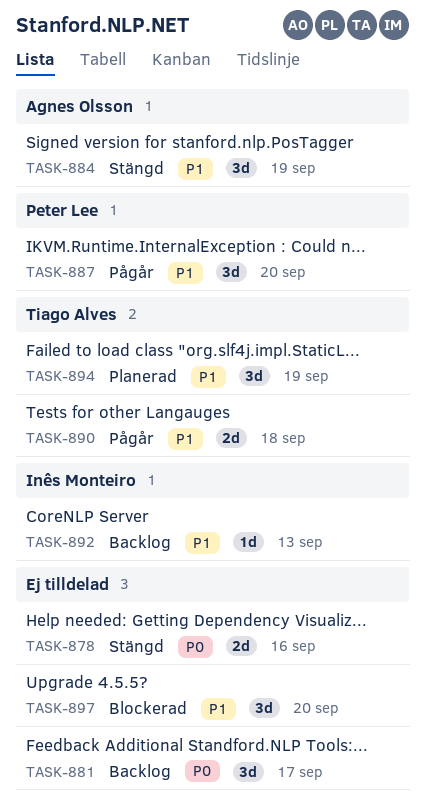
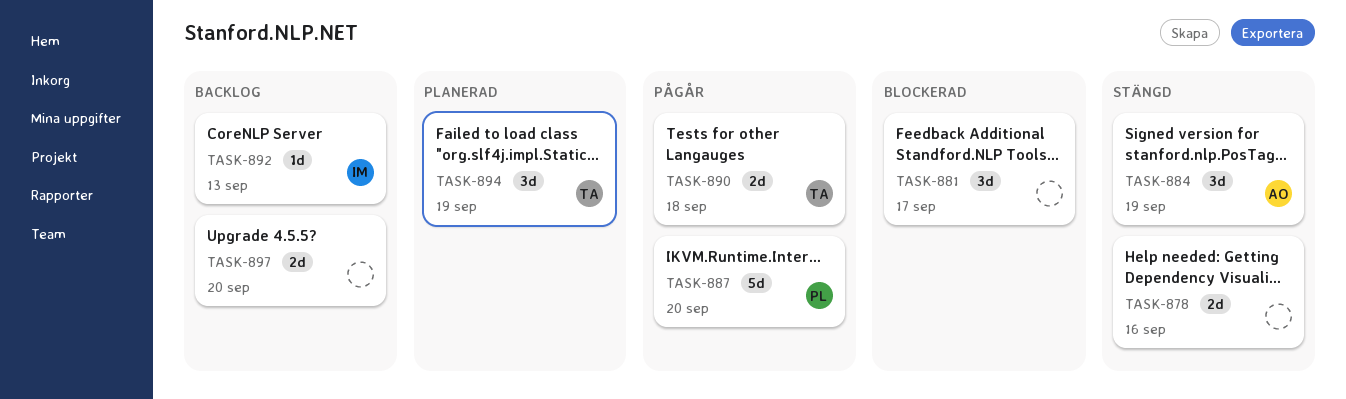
TASK-881, status: Backlog -> Blockerad
TASK-887, estimate: 3d -> 5d
TASK-897, status: Blockerad -> Backlog
TASK-897, estimate: 3d -> 2d

